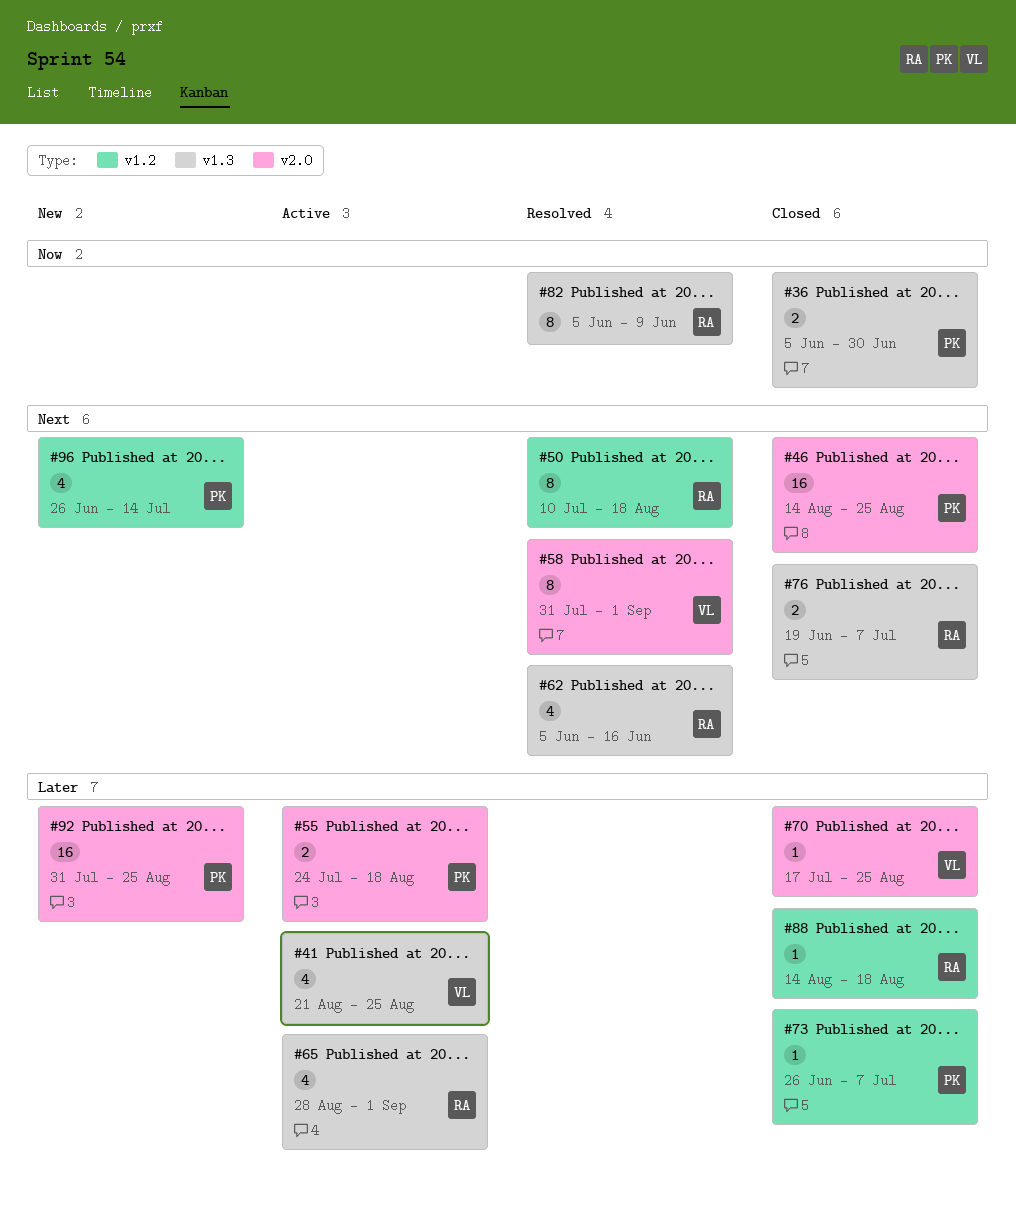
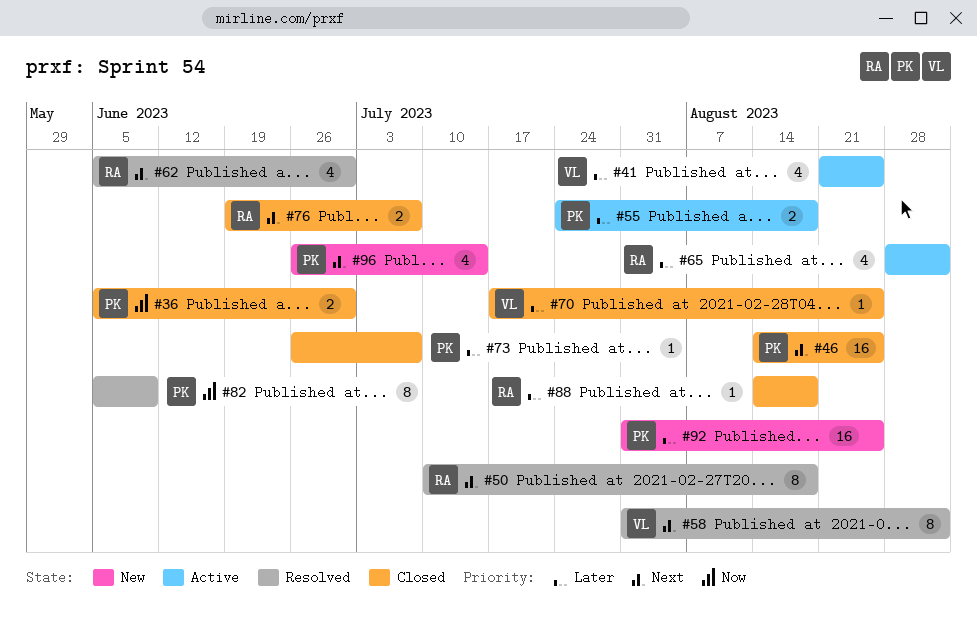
#62, due: Jun 16 -> Jun 30
#82, owner: RA -> PK

